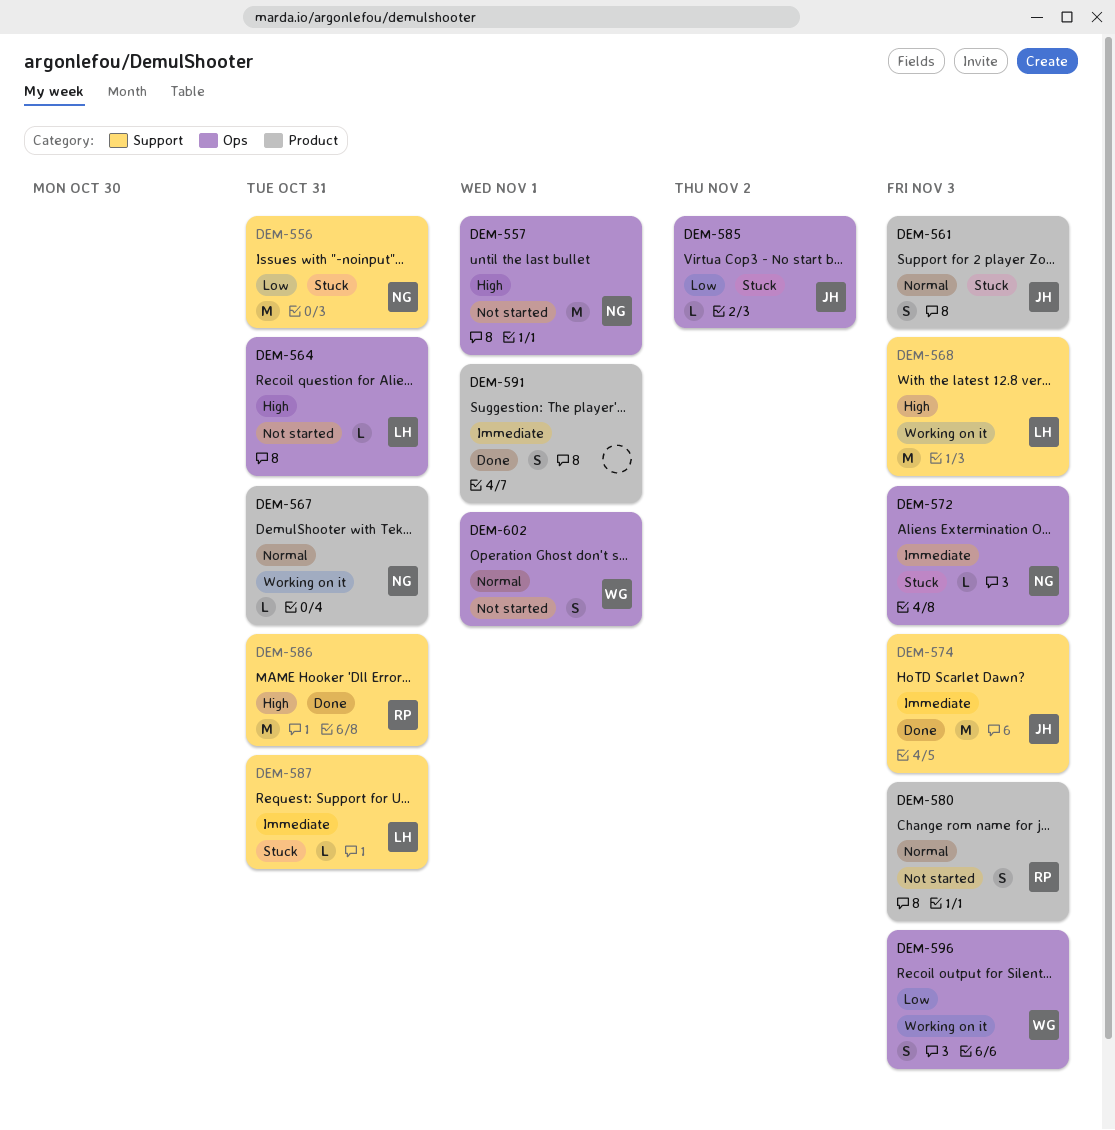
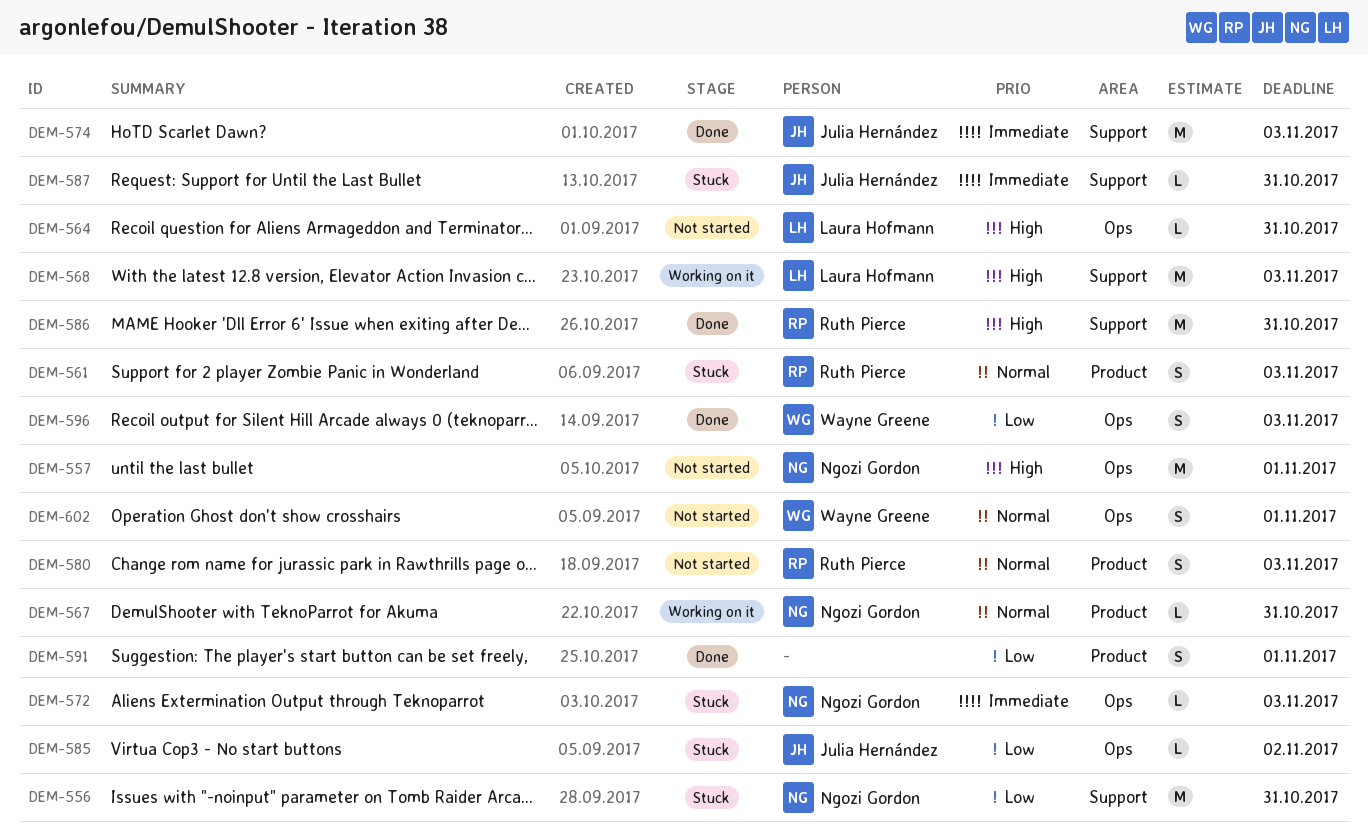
DEM-561, owner: Julia Hernández -> Ruth Pierce
DEM-587, owner: Laura Hofmann -> Julia Hernández
DEM-591, priority: Immediate -> Low
DEM-596, status: Working on it -> Done

